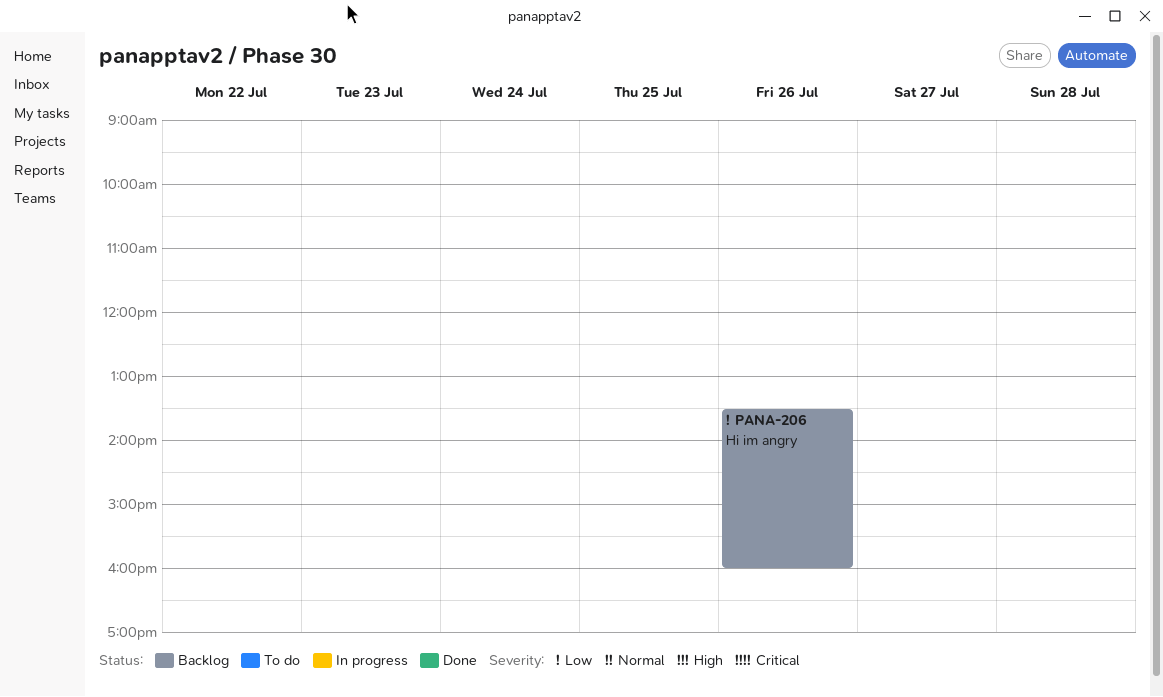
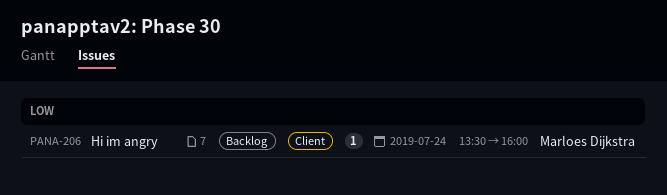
PANA-206, day: Jul 26 -> Jul 24

